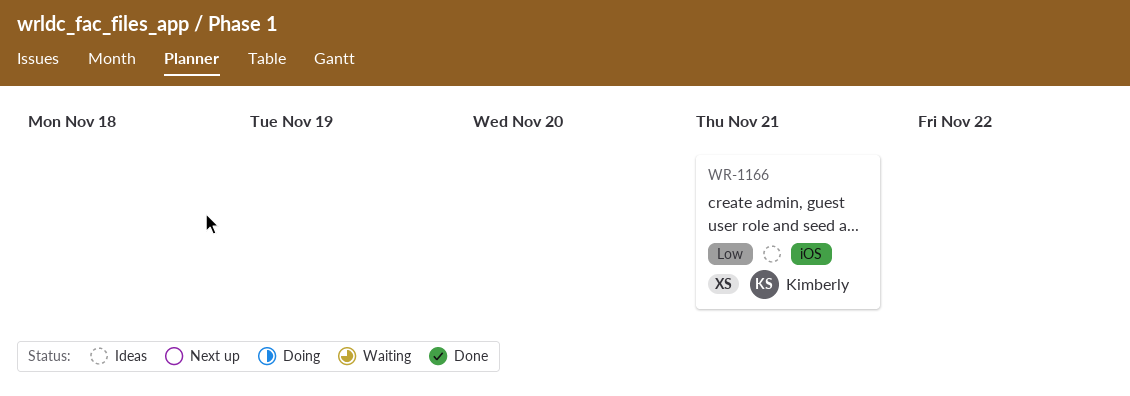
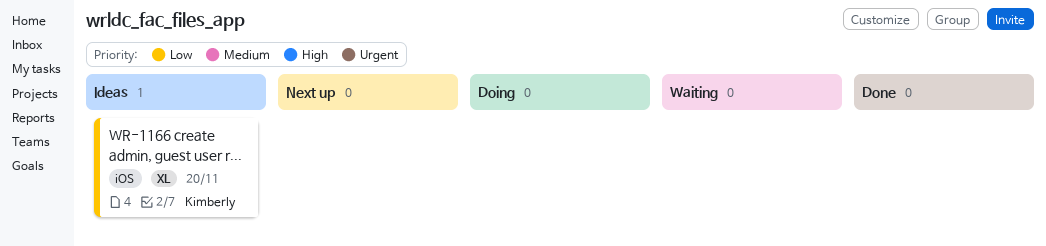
WR-1166, estimate: XS -> XL
WR-1166, due: Nov 21 -> Nov 20

